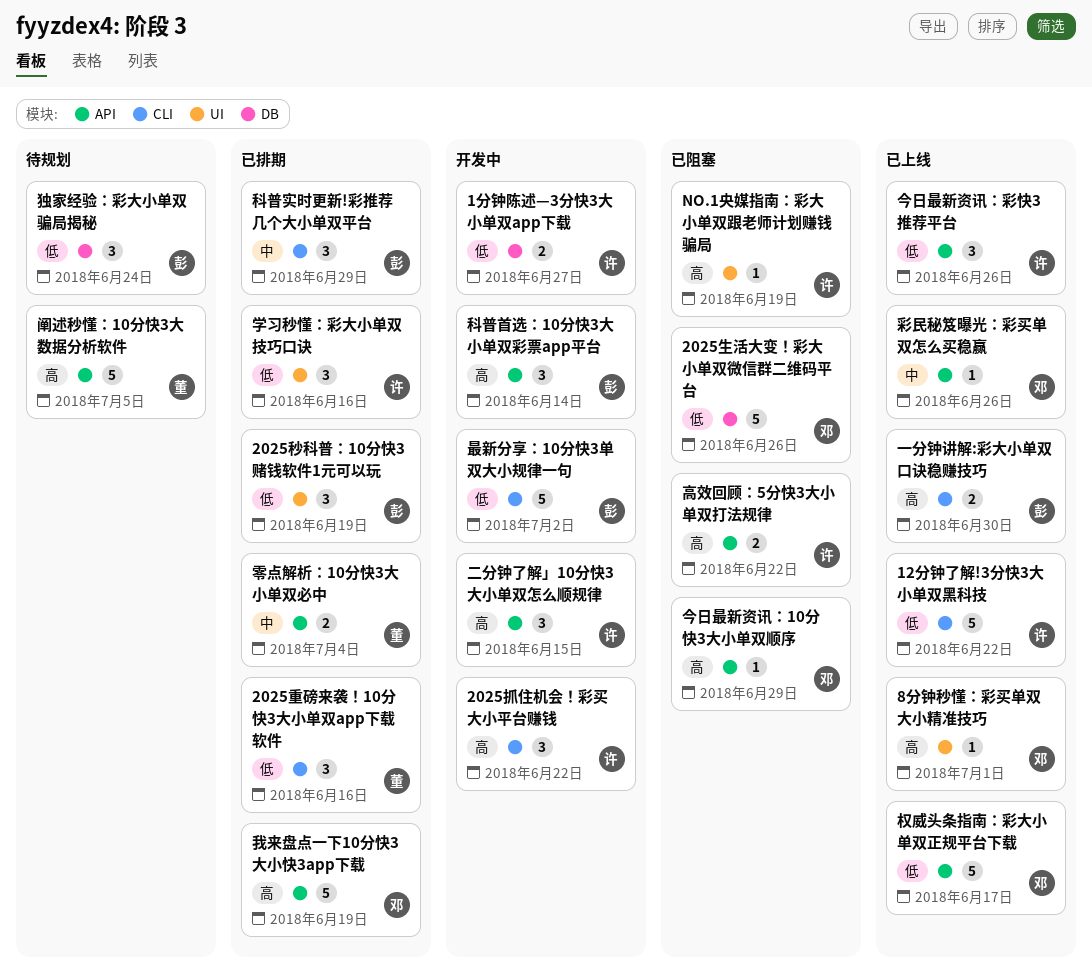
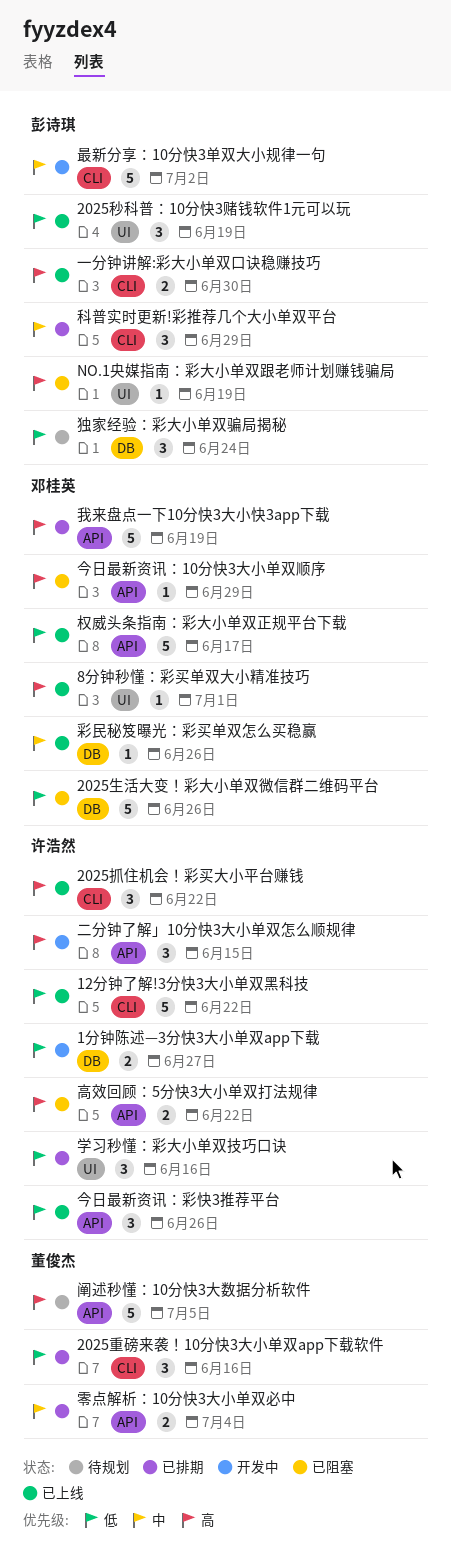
2025抓住机会！彩买大小平台赚钱, status: 开发中 -> 已上线
2025秒科普：10分快3赌钱软件1元可以玩, status: 已排期 -> 已上线
NO.1央媒指南：彩大小单双跟老师计划赚钱骗局, owner: 许浩然 -> 彭诗琪
彩民秘笈曝光：彩买单双怎么买稳赢, label: API -> DB
最新分享：10分快3单双大小规律一句, priority: 低 -> 中
科普首选：10分快3大小单双彩票app平台: present -> none

